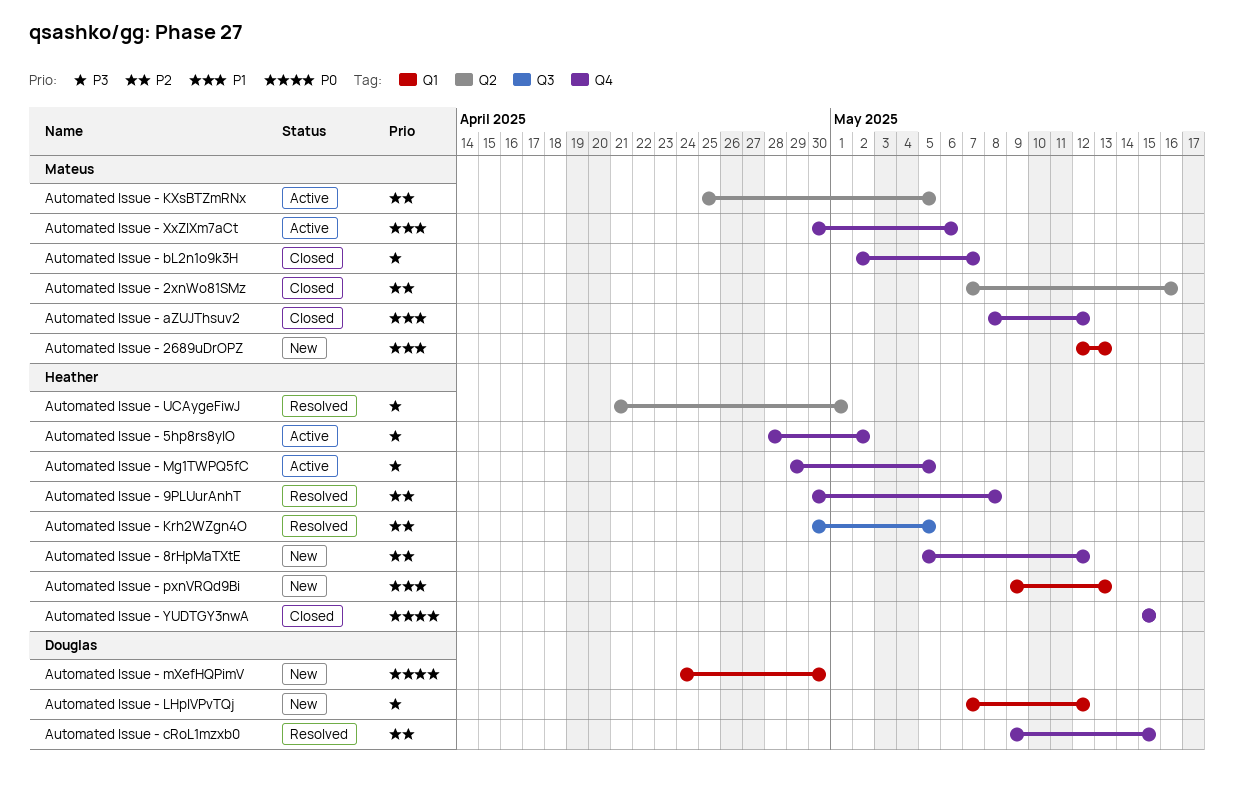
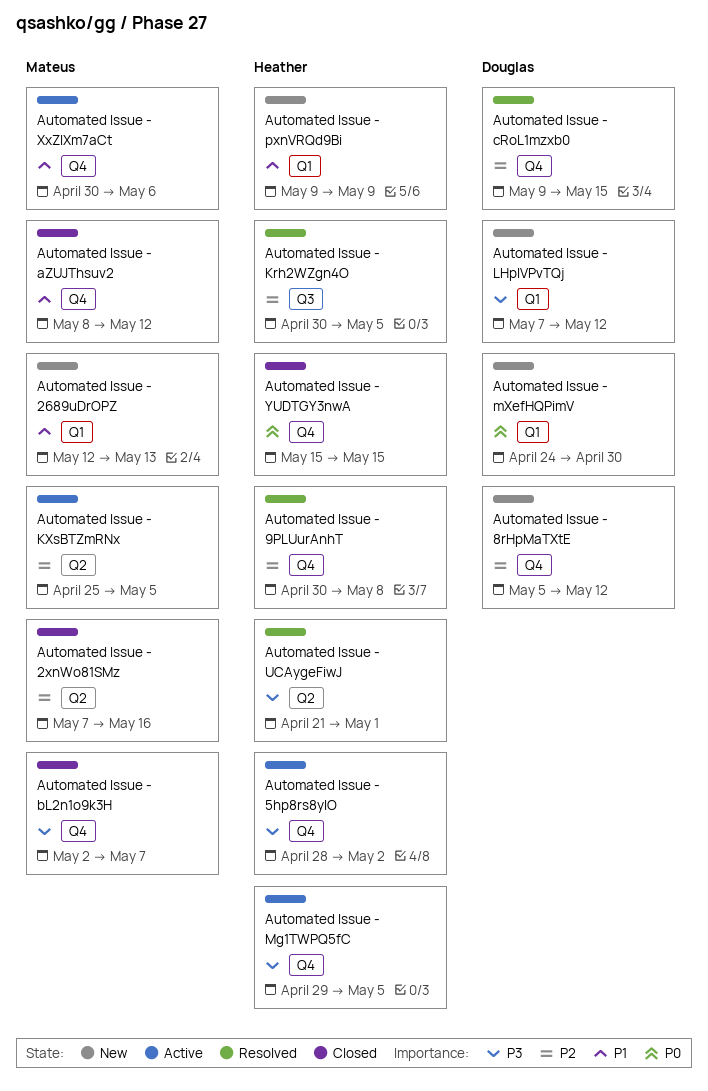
Automated Issue - 8rHpMaTXtE, owner: Heather -> Douglas
Automated Issue - pxnVRQd9Bi, due: May 13 -> May 9

